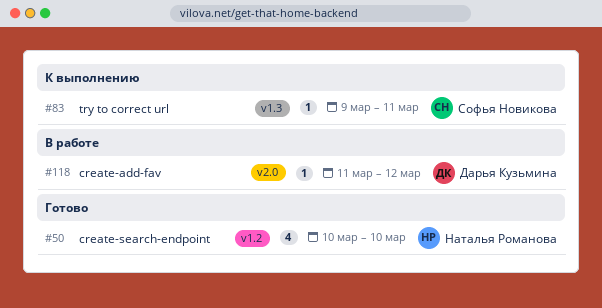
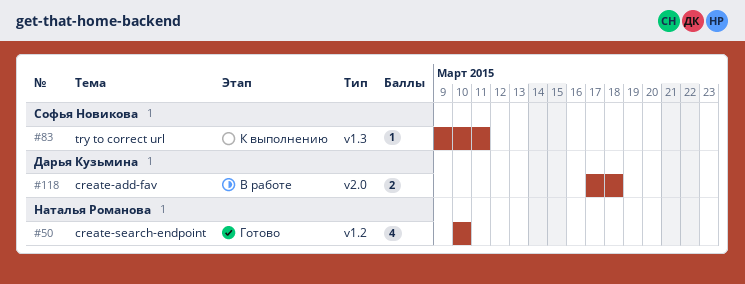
#118, estimate: 1 -> 2
#118, start: Mar 11 -> Mar 17
#118, due: Mar 12 -> Mar 18

